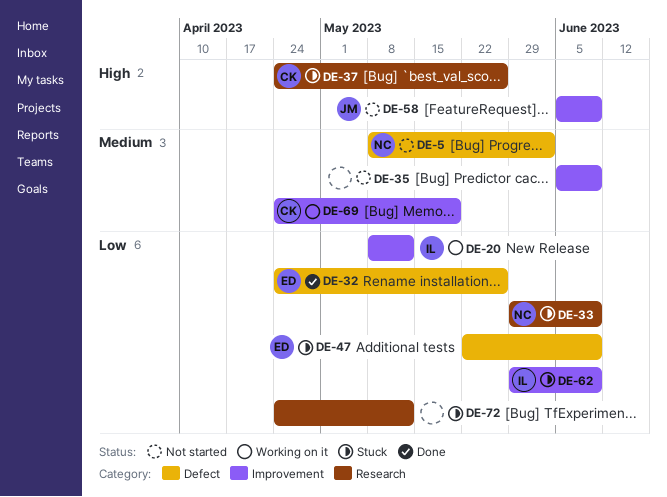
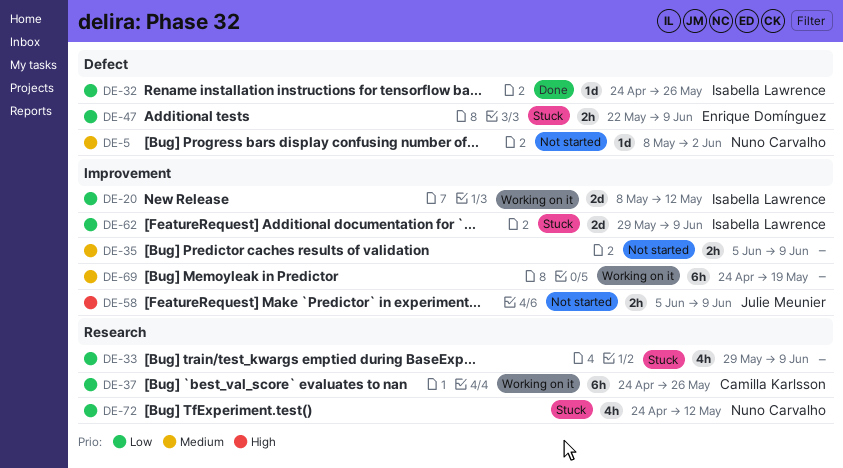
DE-32, owner: Enrique Domínguez -> Isabella Lawrence
DE-33, owner: Nuno Carvalho -> none
DE-37, status: Stuck -> Working on it
DE-37, priority: High -> Low
DE-69, owner: Camilla Karlsson -> none
DE-72, owner: none -> Nuno Carvalho

